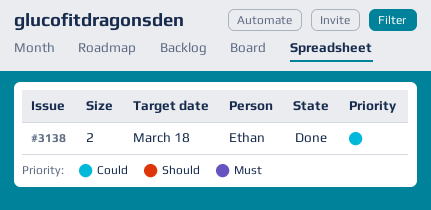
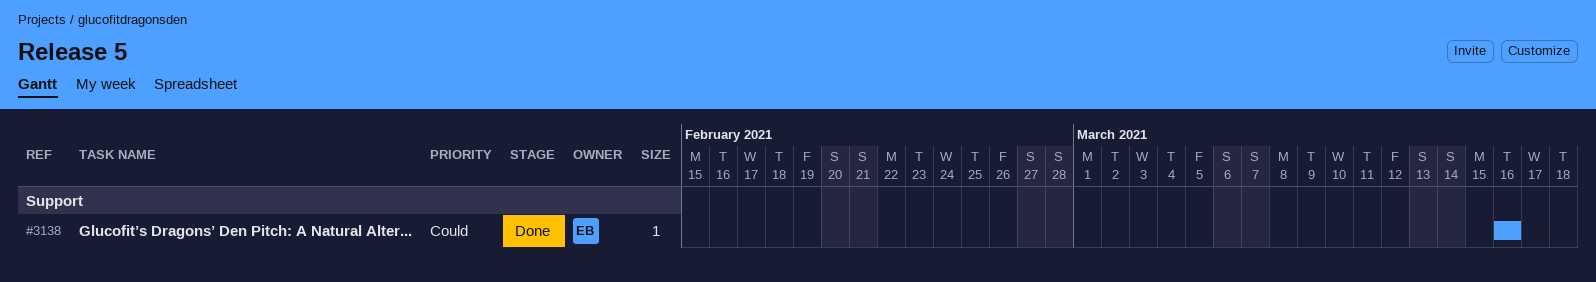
#3138, estimate: 2 -> 1
#3138, due: Mar 18 -> Mar 16

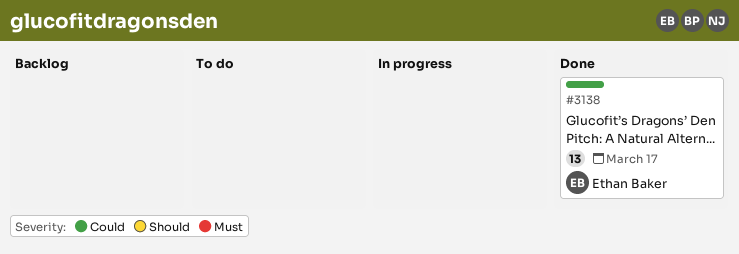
#3138, estimate: 1 -> 13
#3138, due: Mar 16 -> Mar 17

